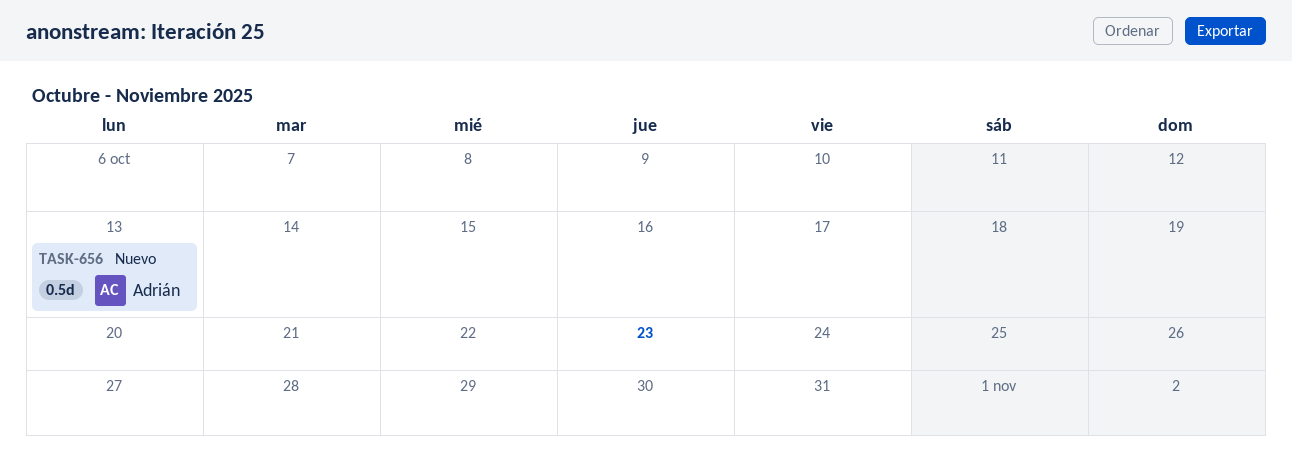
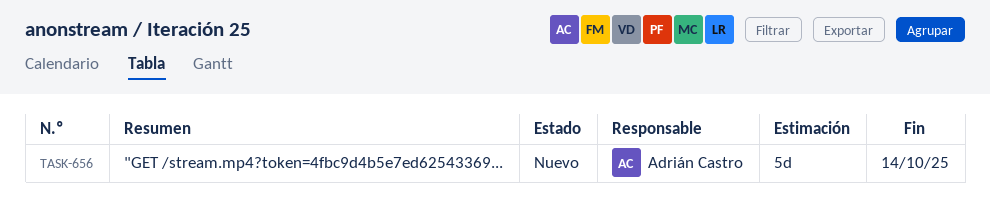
TASK-656, estimate: 0.5d -> 5d
TASK-656, due: Oct 13 -> Oct 14

